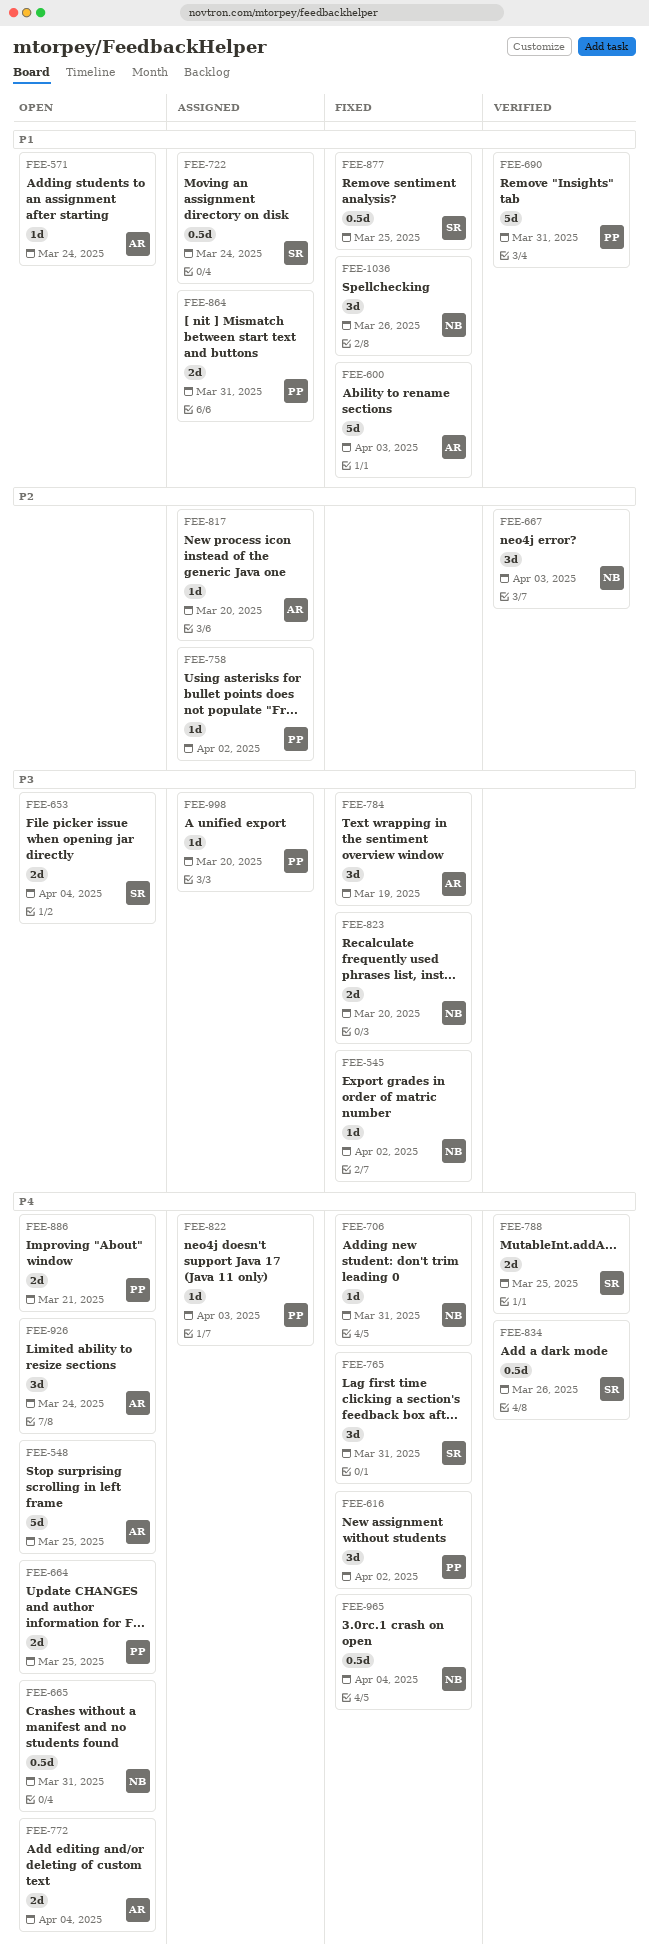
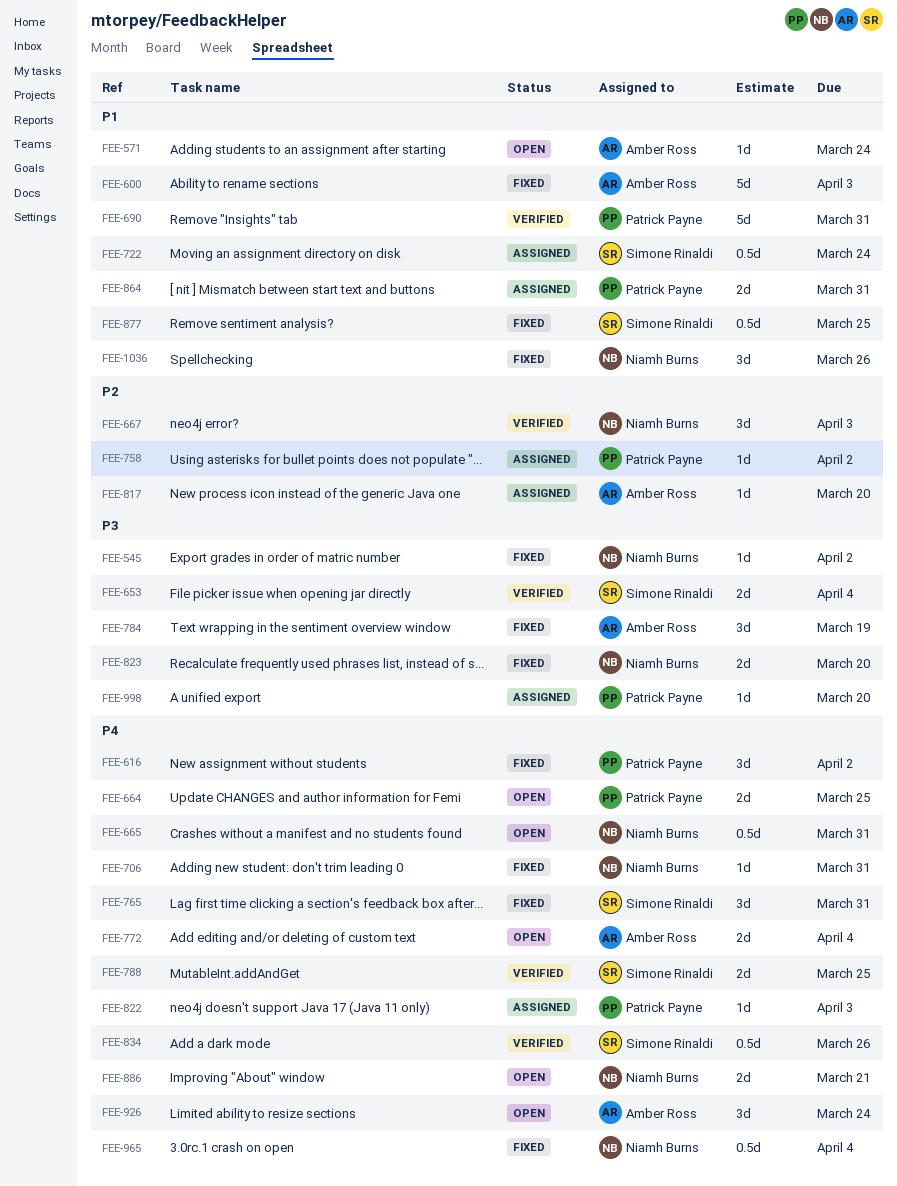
FEE-548: present -> none
FEE-653, status: Open -> Verified
FEE-886, owner: Patrick Payne -> Niamh Burns

